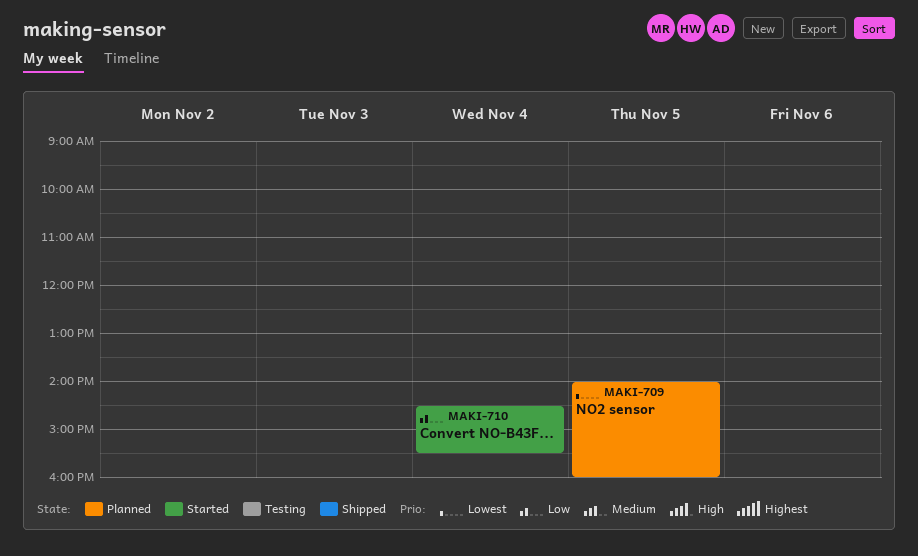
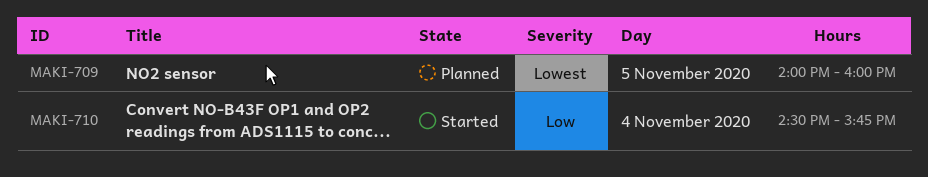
MAKI-710, ends: 15:30 -> 15:45

